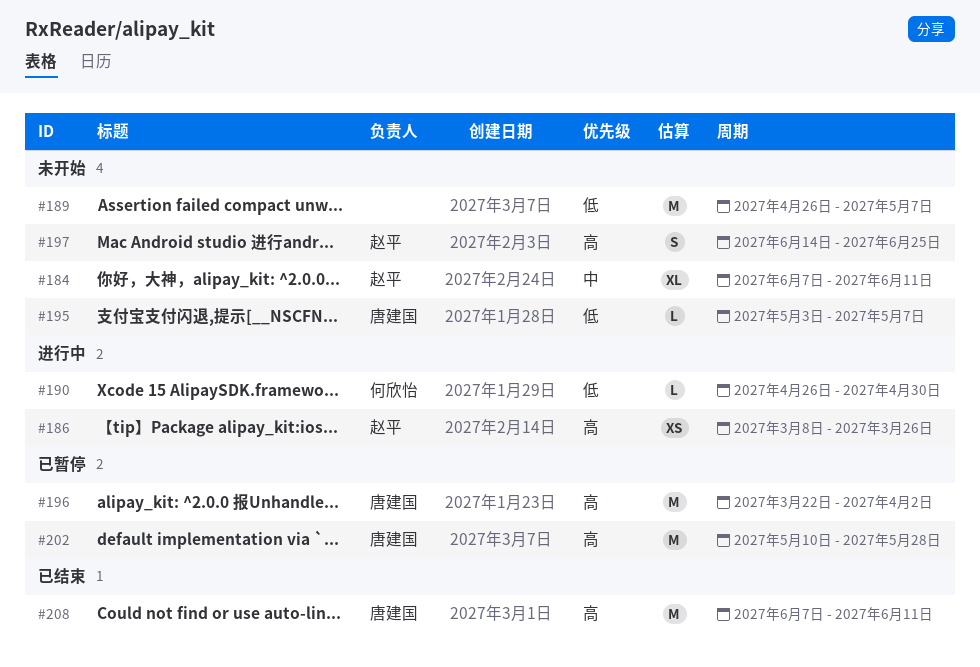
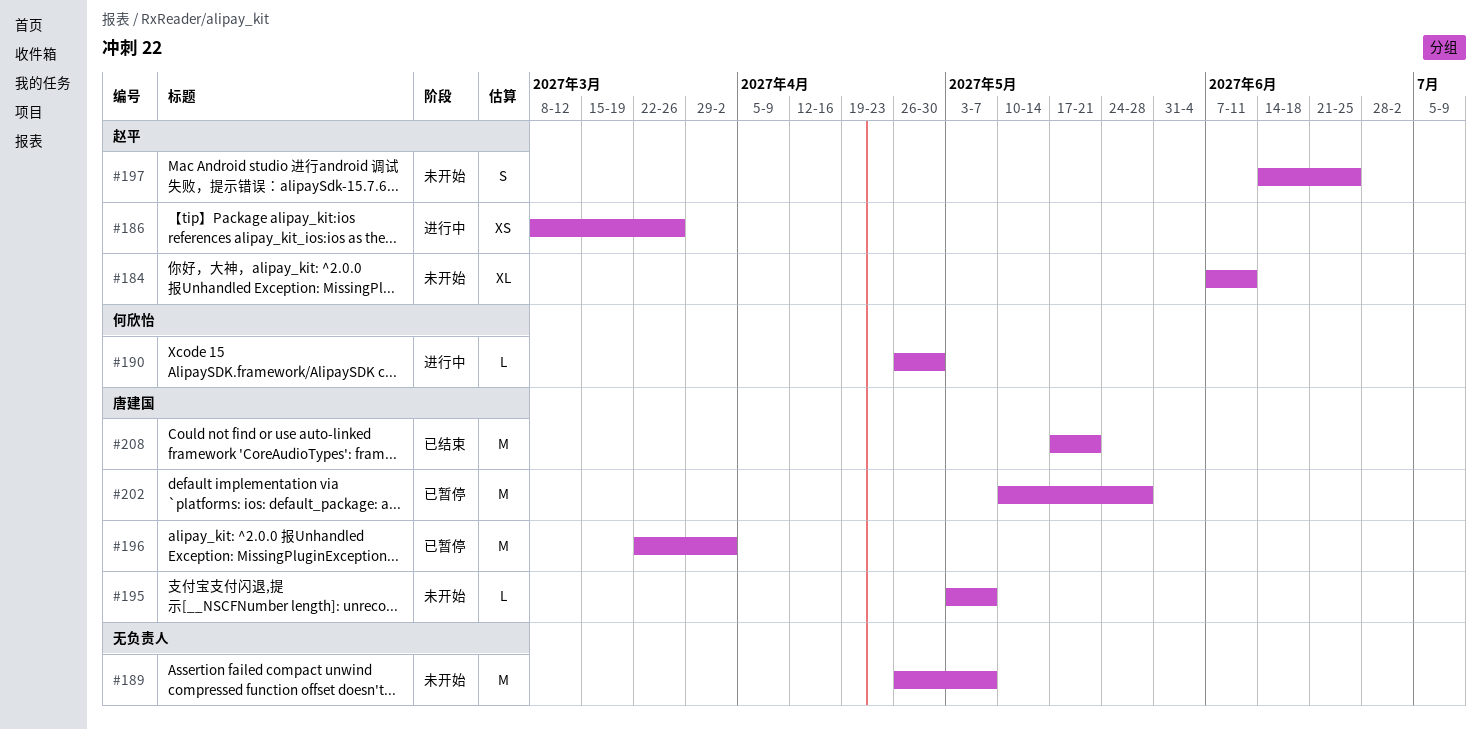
#208, start: Jun 7 -> May 17
#208, due: Jun 11 -> May 21

